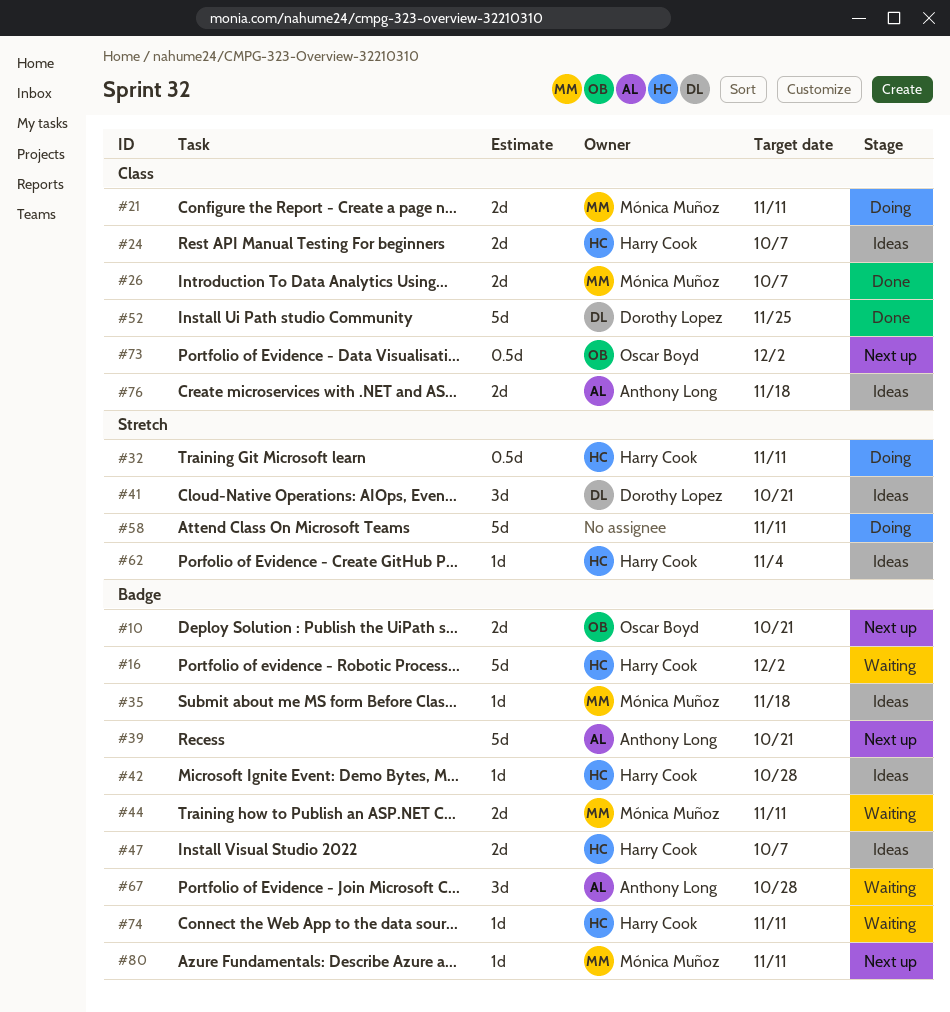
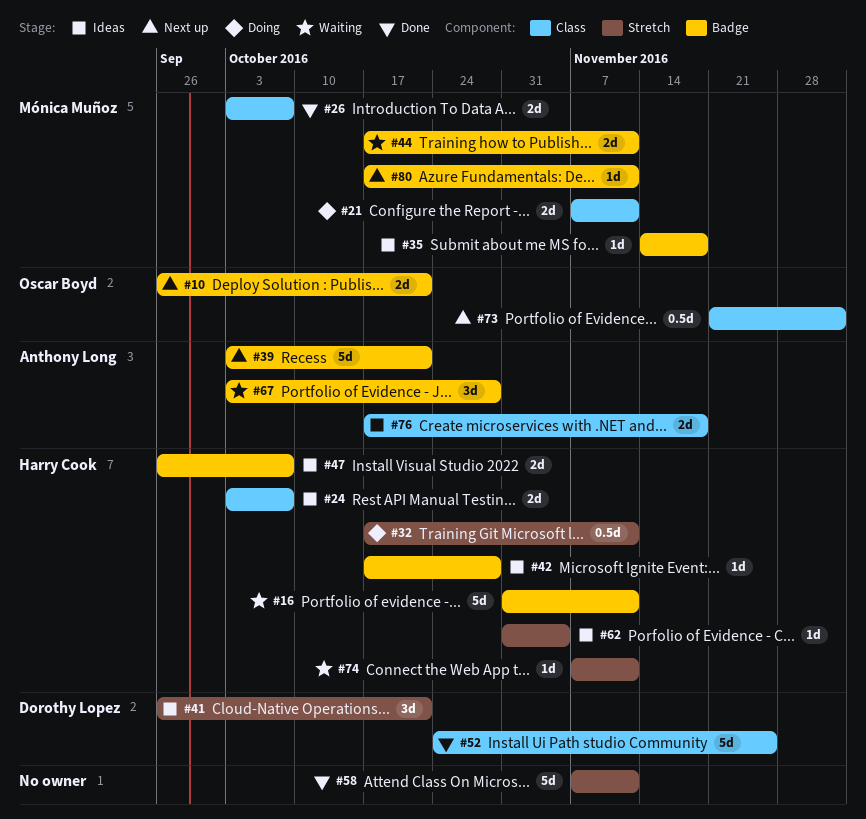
#16, due: Dec 2 -> Nov 11
#58, status: Doing -> Done
#74, label: Badge -> Stretch

